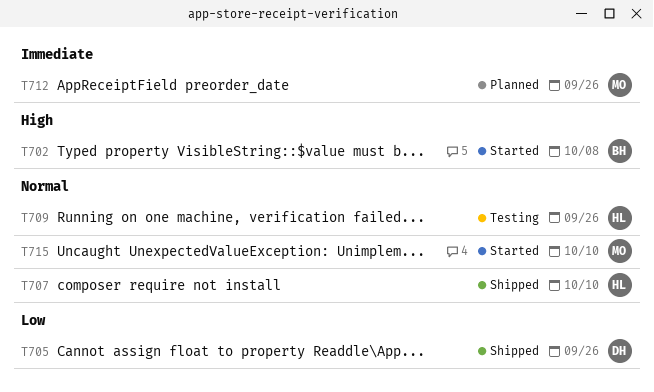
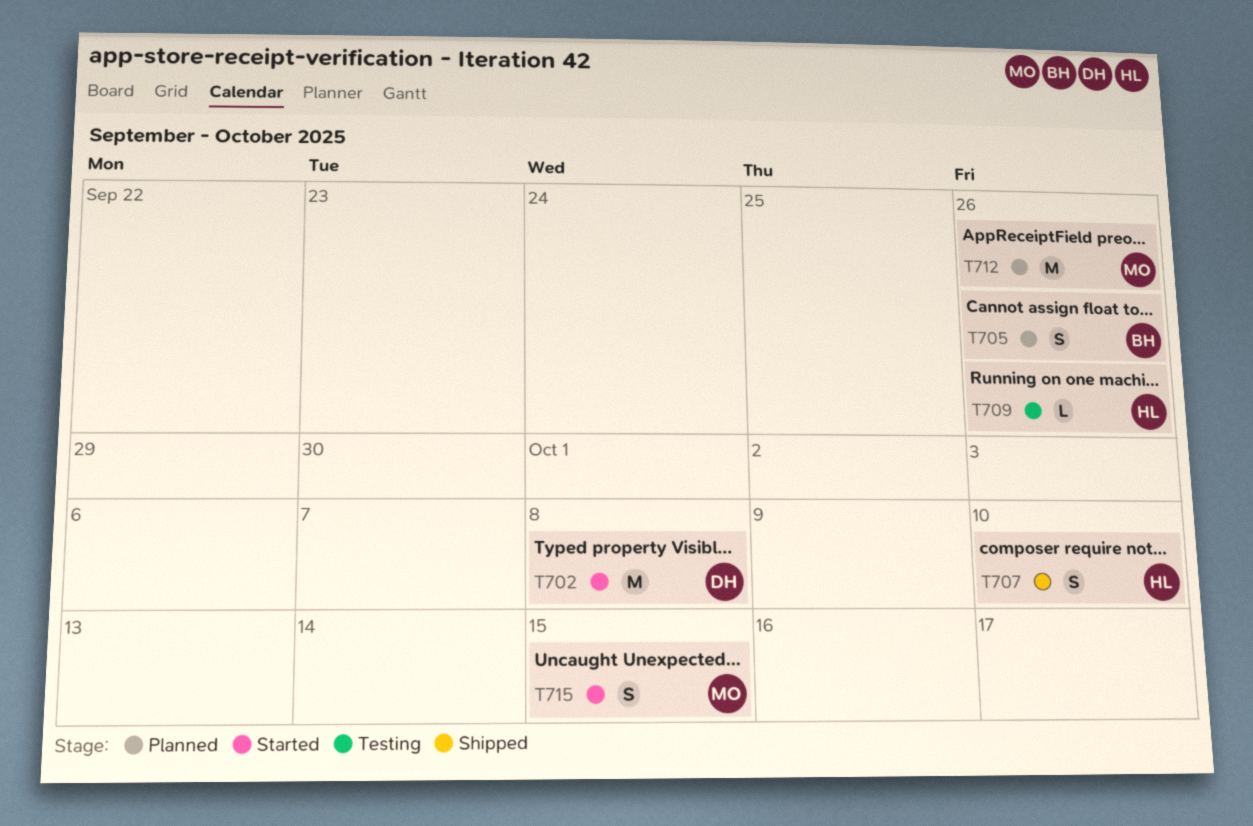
T702, owner: BH -> DH
T705, status: Shipped -> Planned
T705, owner: DH -> BH
T715, due: Oct 10 -> Oct 15

